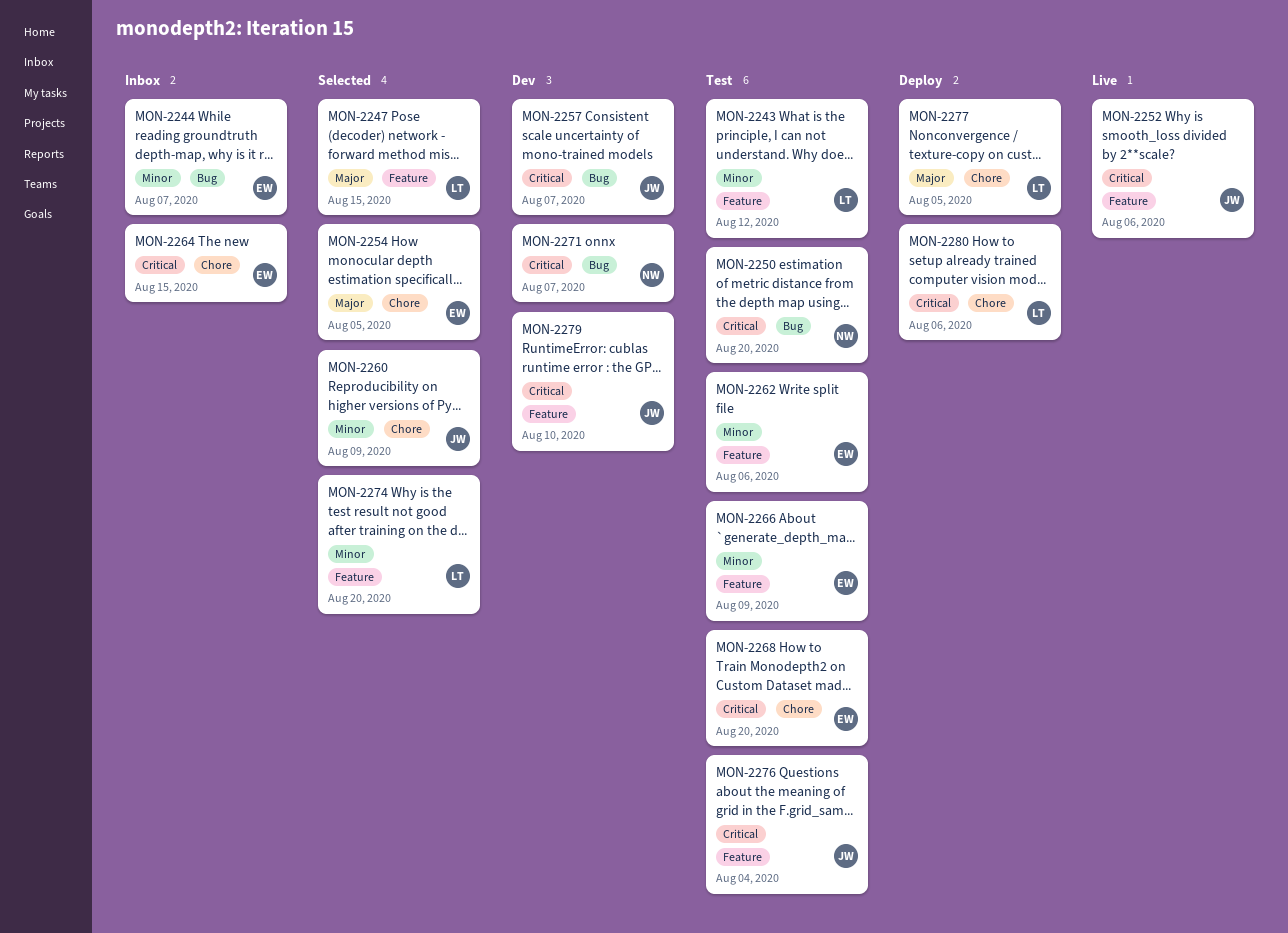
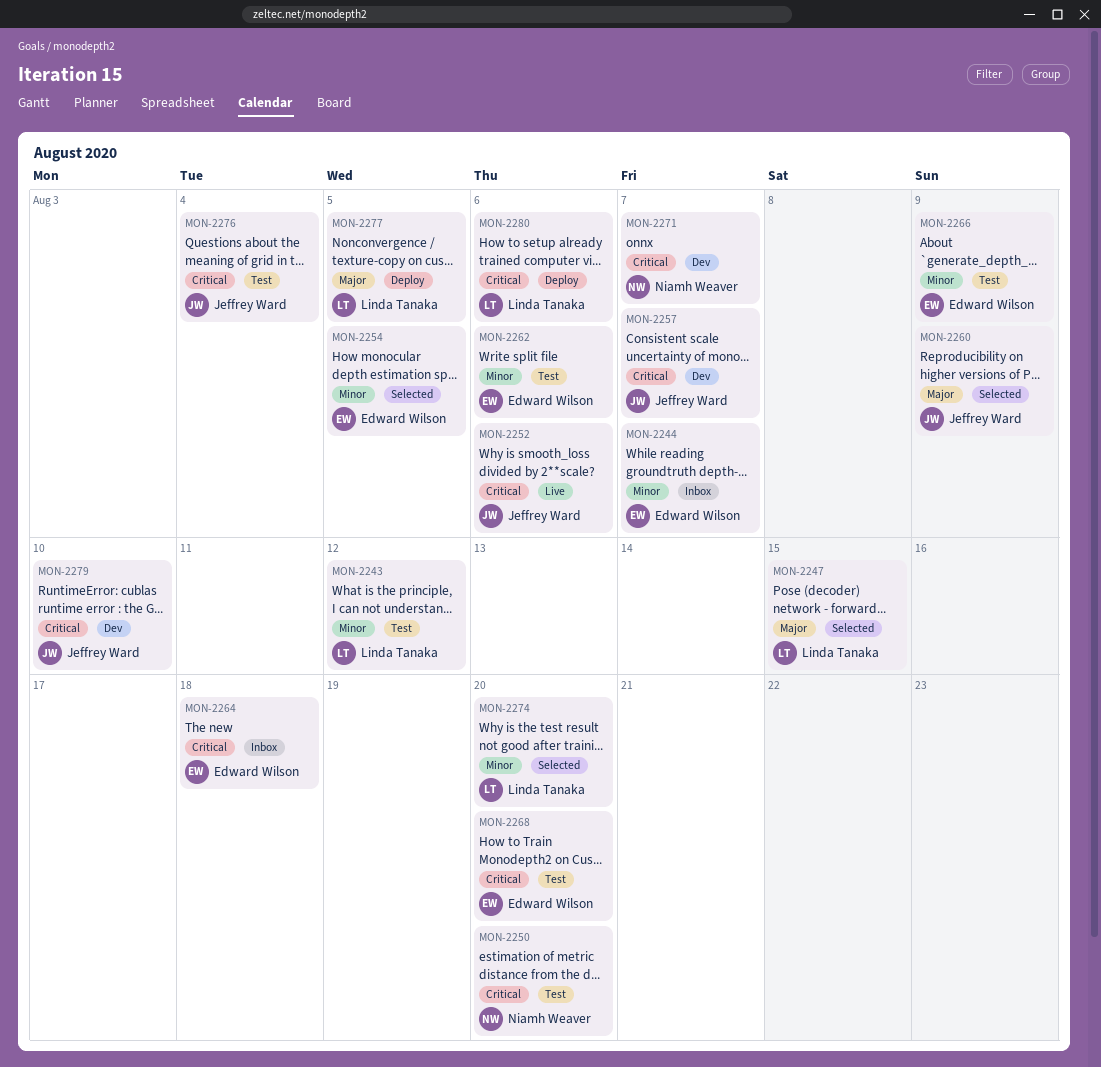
MON-2254, priority: Major -> Minor
MON-2260, priority: Minor -> Major
MON-2264, due: Aug 15 -> Aug 18

